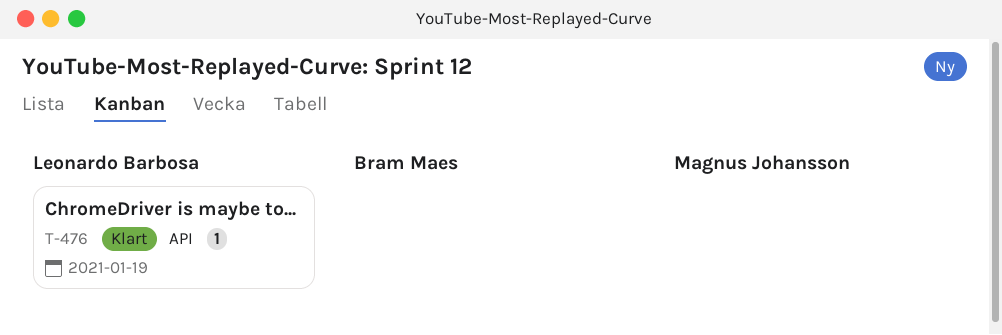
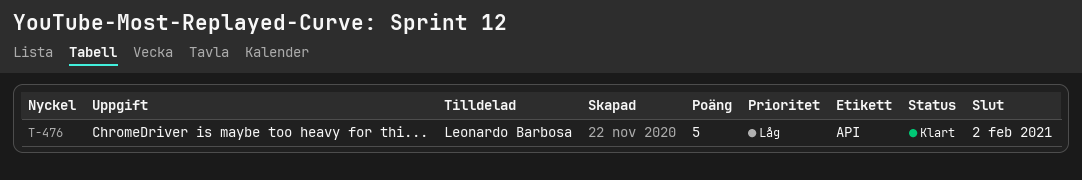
T-476, estimate: 1 -> 5
T-476, due: Jan 19 -> Feb 2

